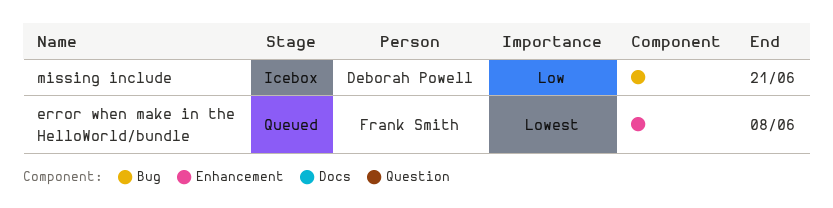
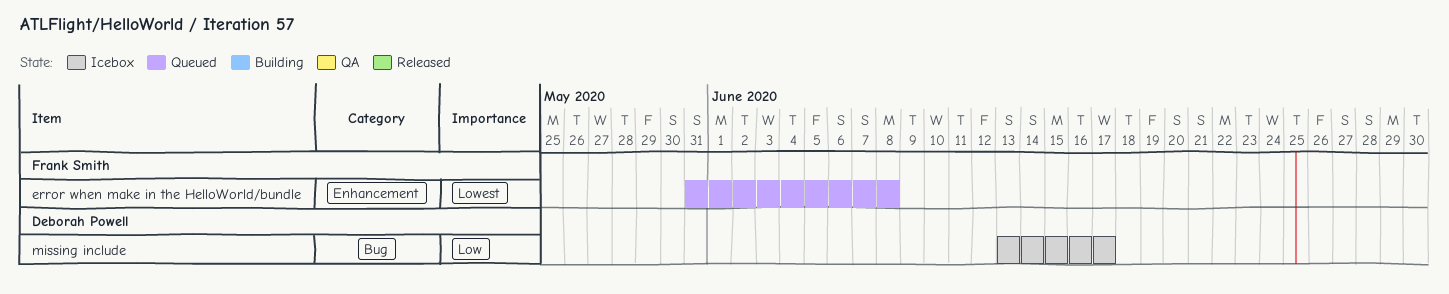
missing include, due: Jun 21 -> Jun 17

